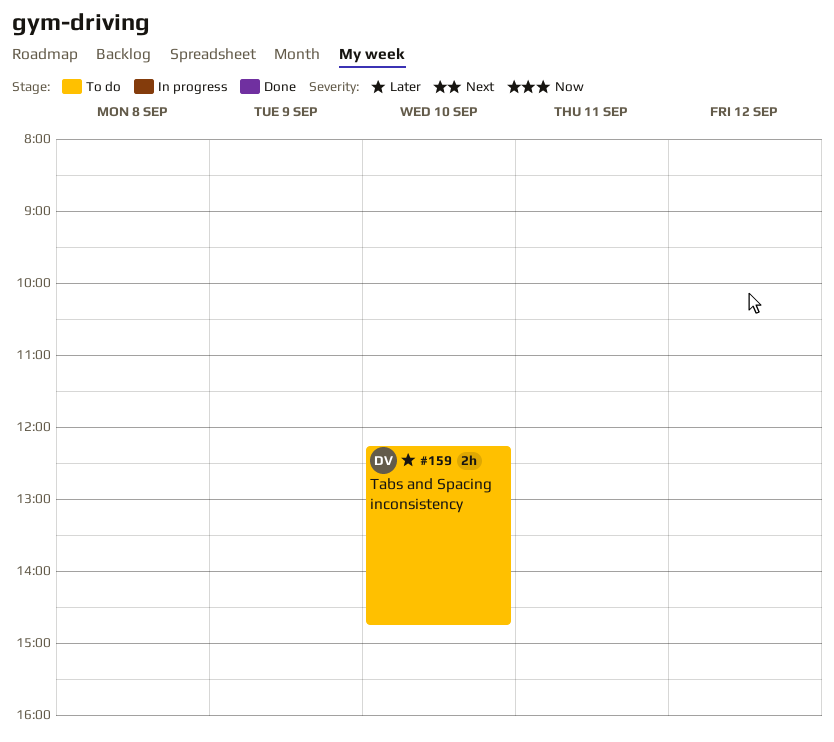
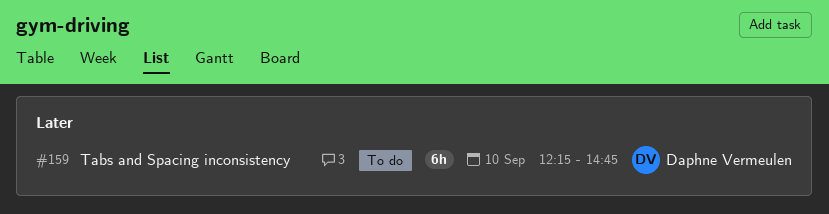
#159, estimate: 2h -> 6h

